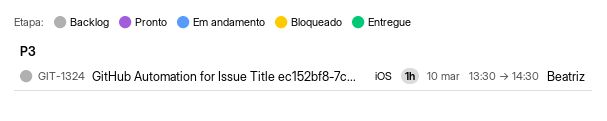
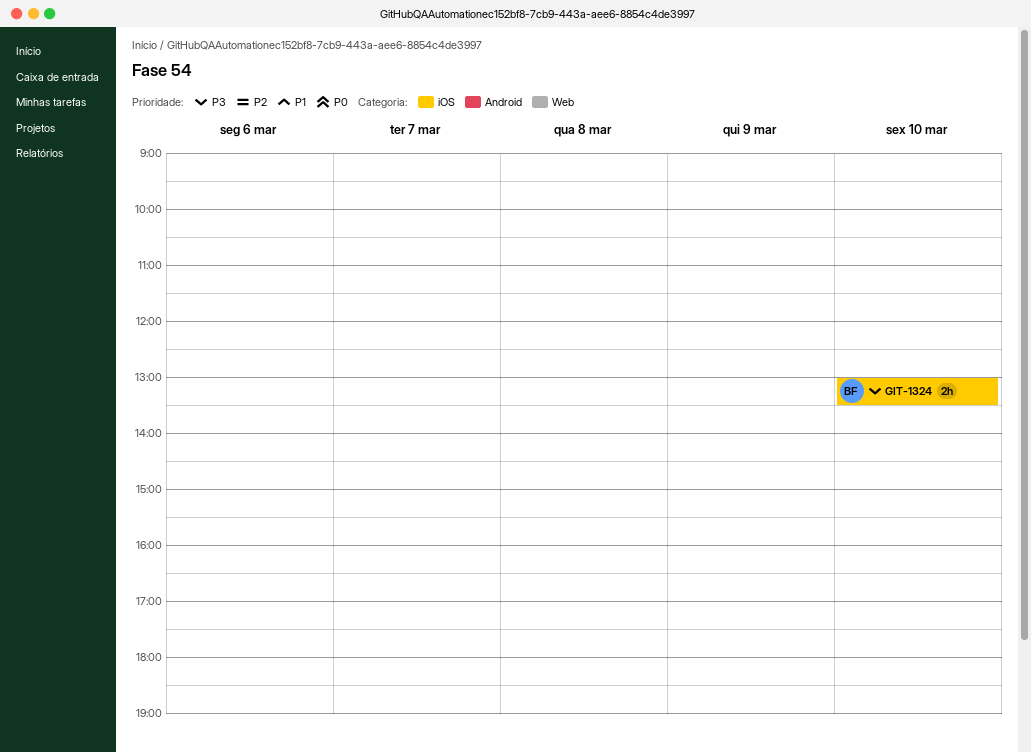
GIT-1324, estimate: 1h -> 2h
GIT-1324, begins: 13:30 -> 13:00
GIT-1324, ends: 14:30 -> 13:30

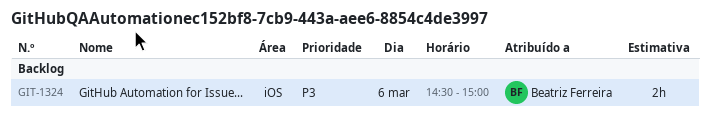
GIT-1324, day: Mar 10 -> Mar 6
GIT-1324, begins: 13:00 -> 14:30
GIT-1324, ends: 13:30 -> 15:00

